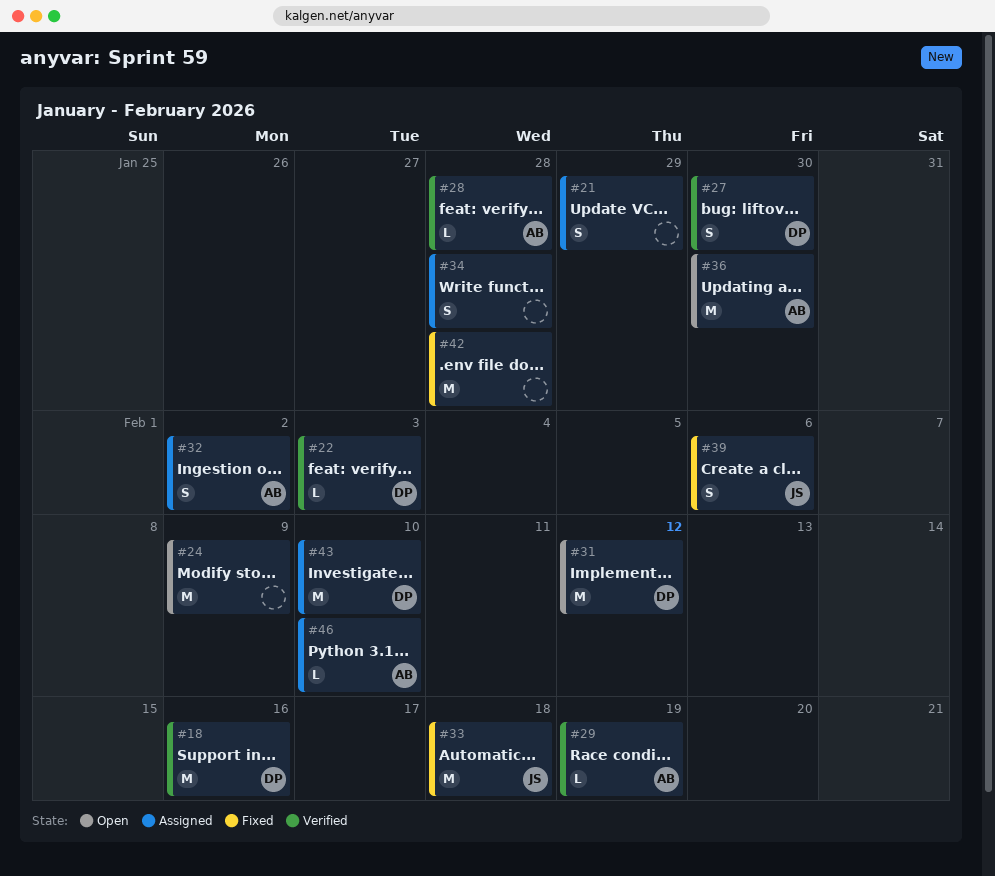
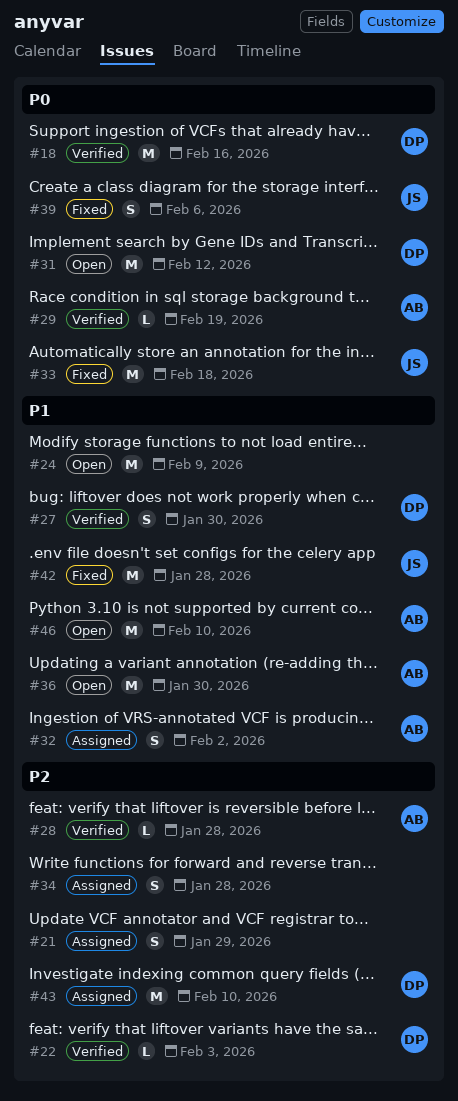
#42, owner: none -> JS
#46, status: Assigned -> Open
#46, estimate: L -> M

